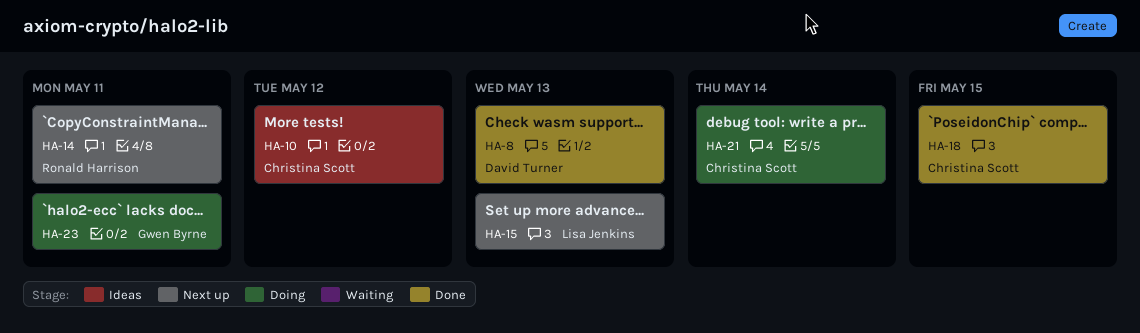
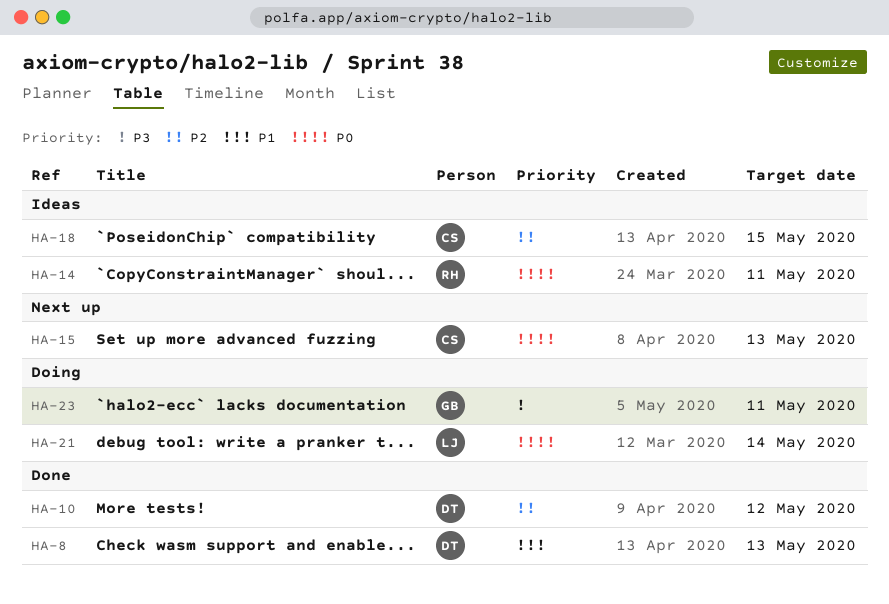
HA-10, status: Ideas -> Done
HA-10, owner: Christina Scott -> David Turner
HA-14, status: Next up -> Ideas
HA-15, owner: Lisa Jenkins -> Christina Scott
HA-18, status: Done -> Ideas
HA-21, owner: Christina Scott -> Lisa Jenkins

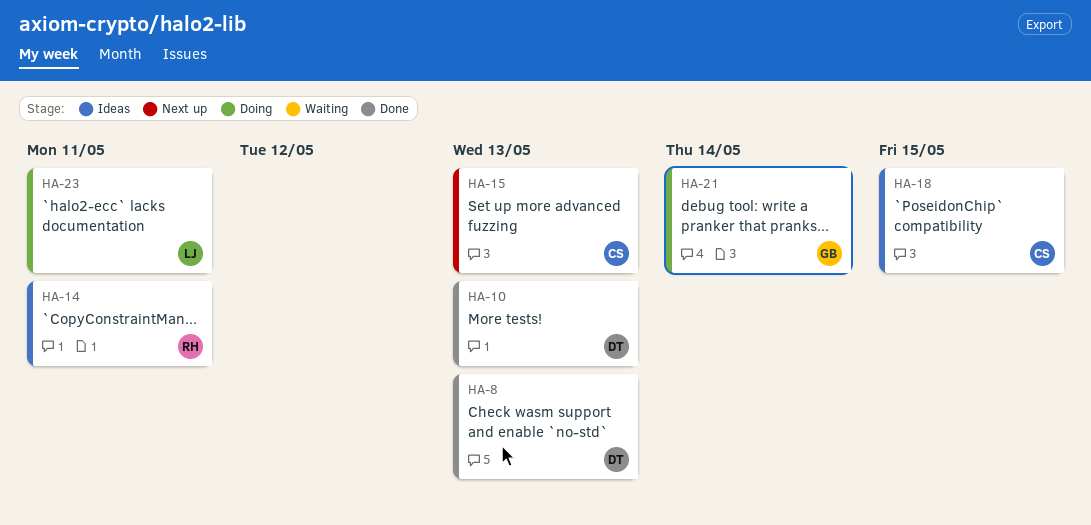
HA-10, due: May 12 -> May 13
HA-21, owner: LJ -> GB
HA-23, owner: GB -> LJ

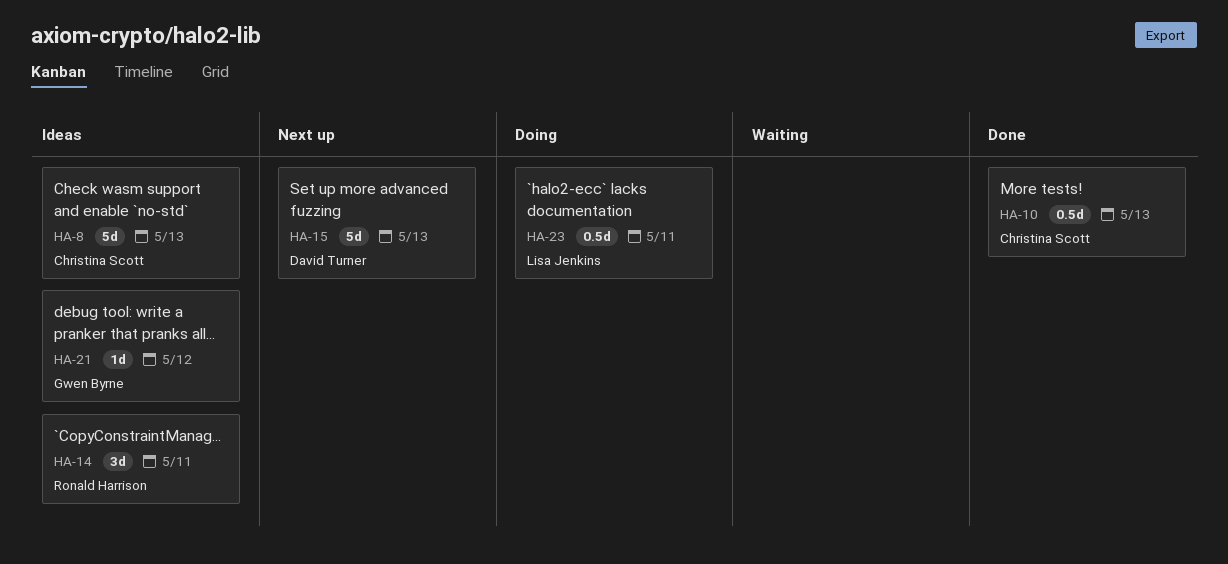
HA-8, status: Done -> Ideas
HA-8, owner: David Turner -> Christina Scott
HA-10, owner: David Turner -> Christina Scott
HA-15, owner: Christina Scott -> David Turner
HA-18: present -> none
HA-21, status: Doing -> Ideas
HA-21, due: May 14 -> May 12

